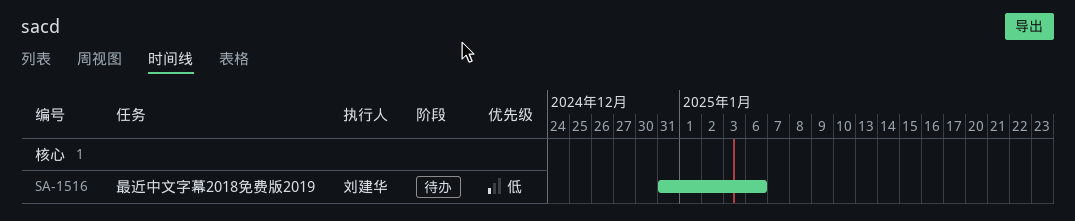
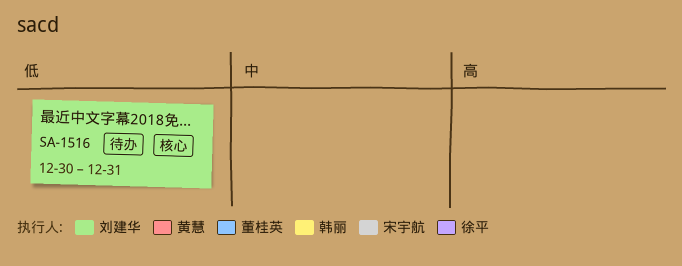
SA-1516, start: Dec 31 -> Dec 30
SA-1516, due: Jan 6 -> Dec 31

